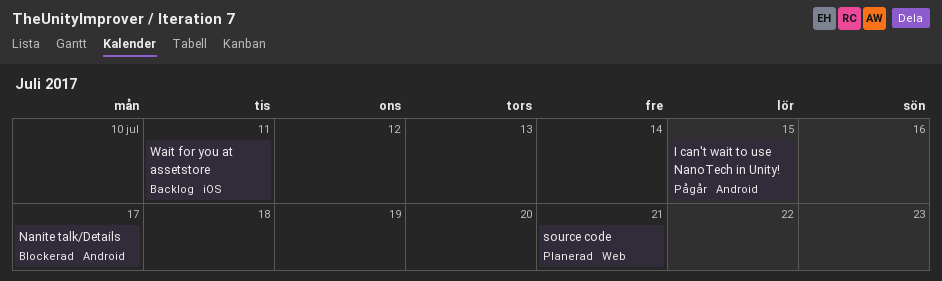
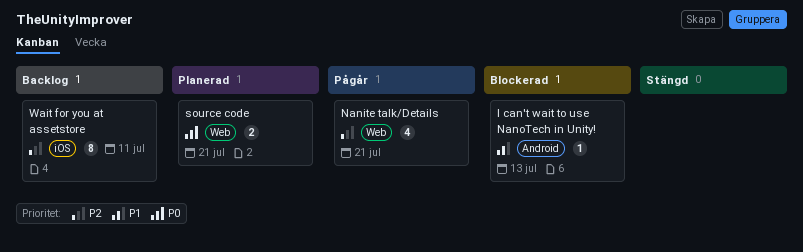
I can't wait to use NanoTech in Unity!, status: Pågår -> Blockerad
I can't wait to use NanoTech in Unity!, due: Jul 15 -> Jul 13
Nanite talk/Details, status: Blockerad -> Pågår
Nanite talk/Details, label: Android -> Web
Nanite talk/Details, due: Jul 17 -> Jul 21

